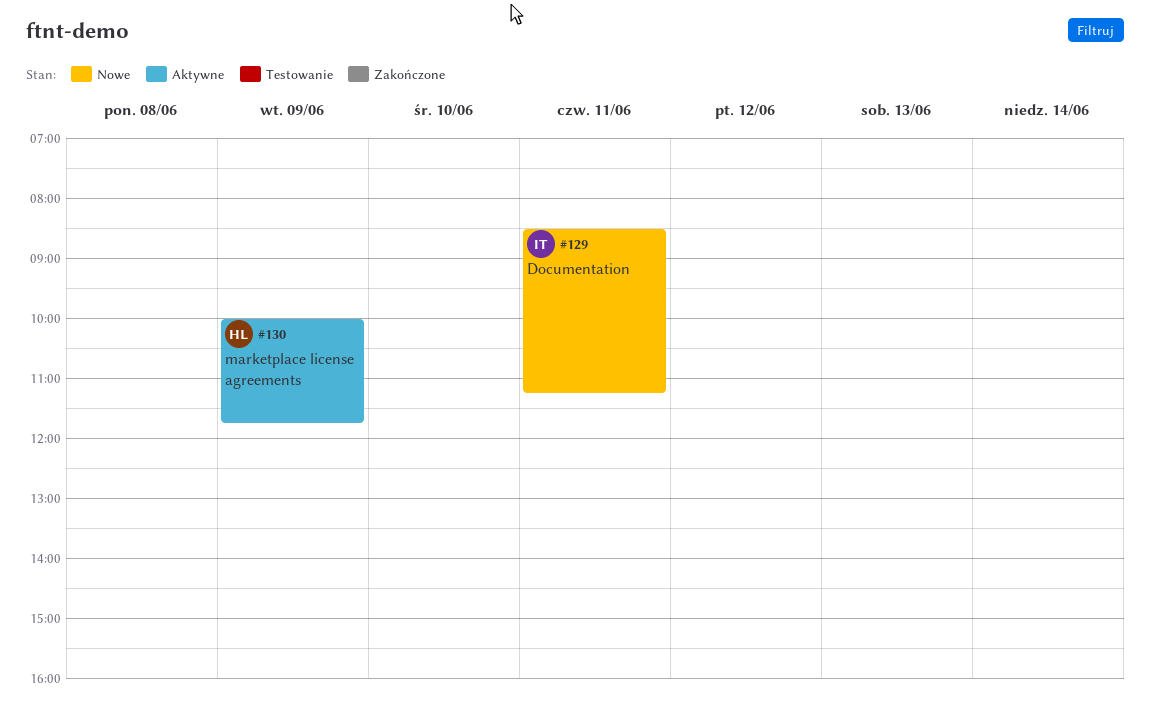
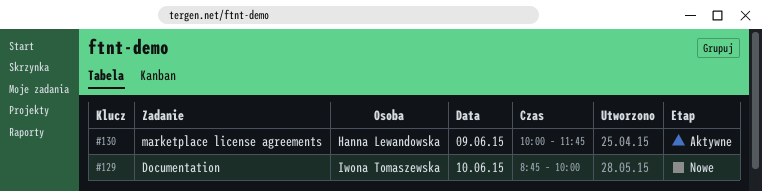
#129, day: Jun 11 -> Jun 10
#129, begins: 08:30 -> 08:45
#129, ends: 11:15 -> 10:00

